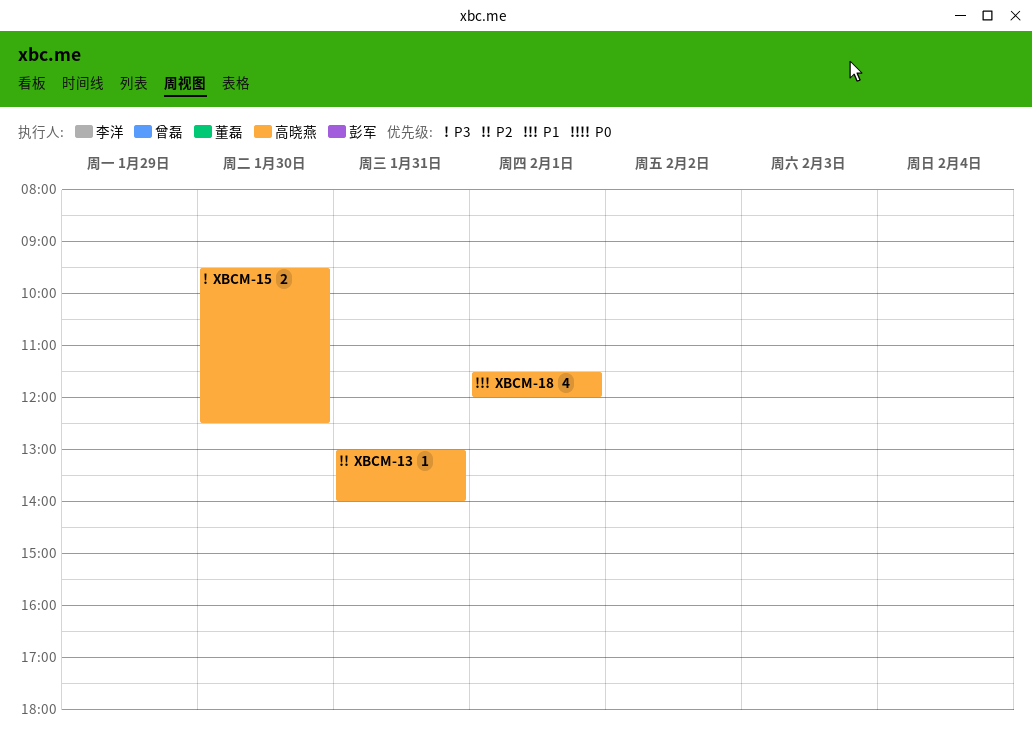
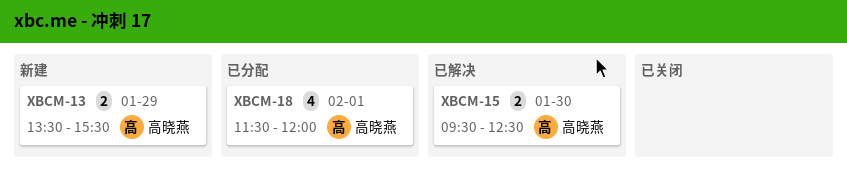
XBCM-13, estimate: 1 -> 2
XBCM-13, day: Jan 31 -> Jan 29
XBCM-13, begins: 13:00 -> 13:30
XBCM-13, ends: 14:00 -> 15:30

